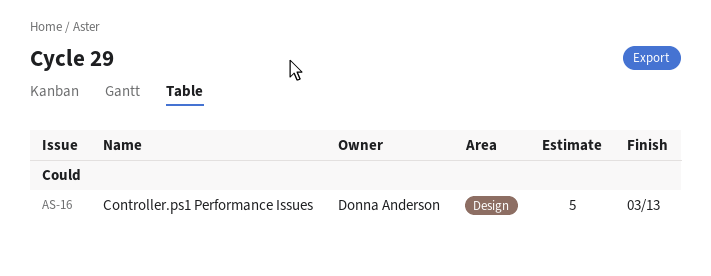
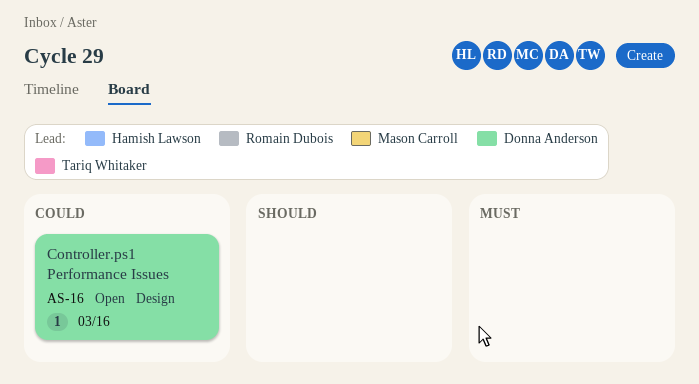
AS-16, estimate: 5 -> 1
AS-16, due: Mar 13 -> Mar 16

